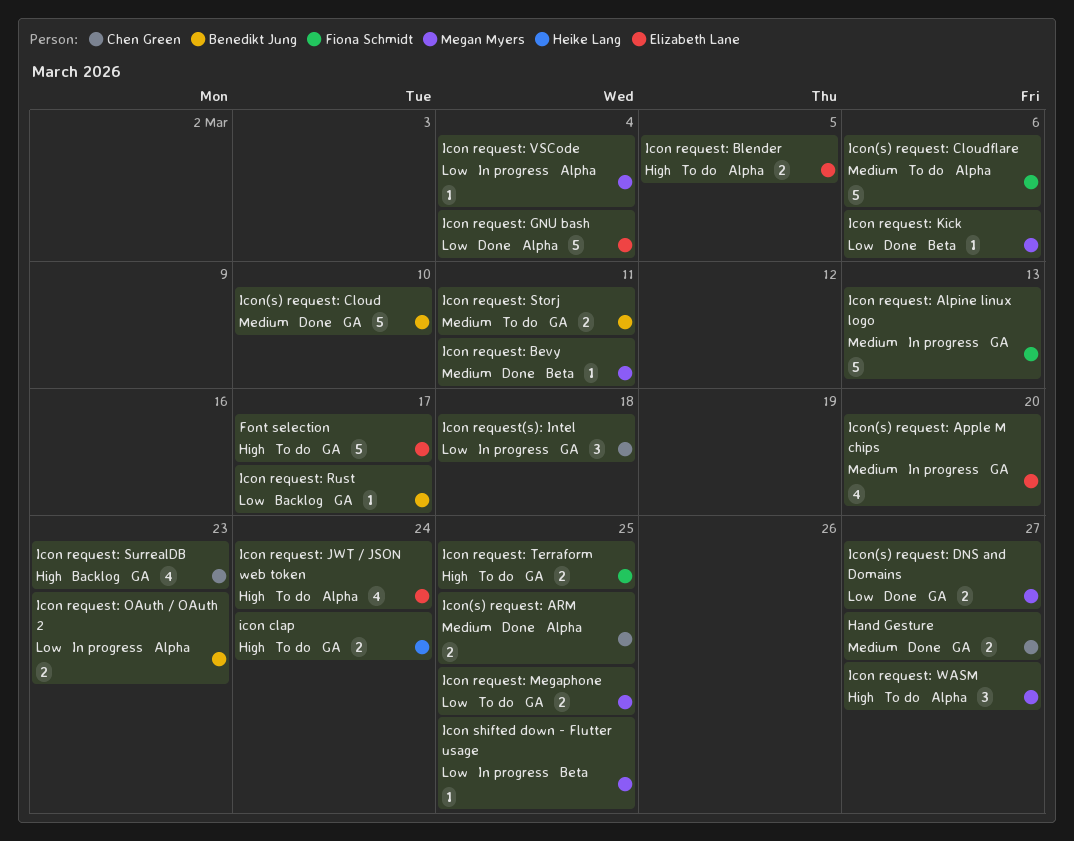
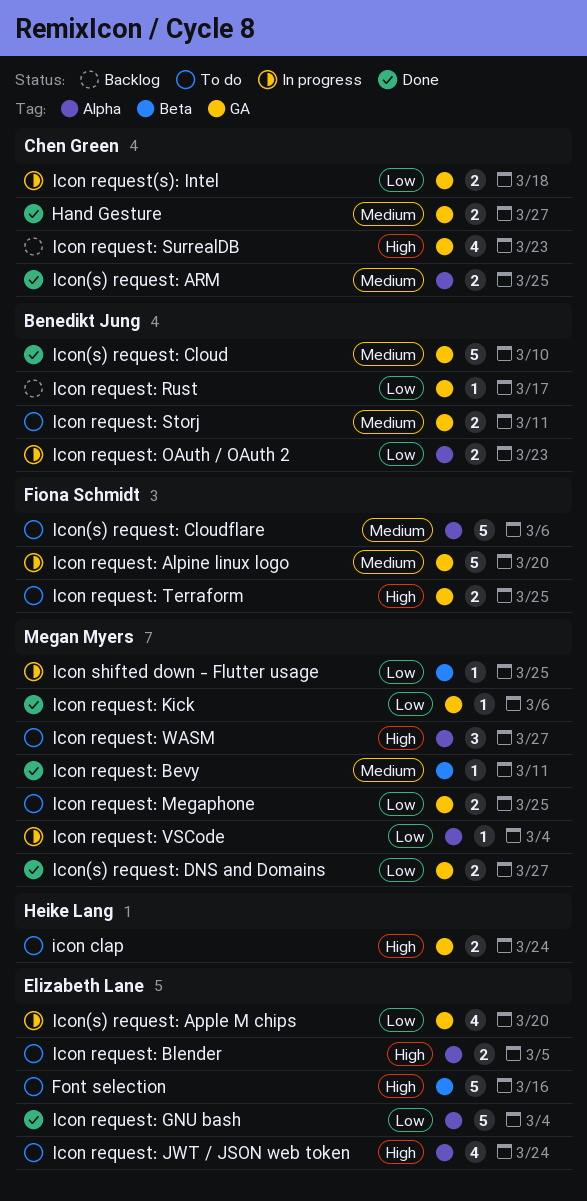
Font selection, label: GA -> Beta
Font selection, due: Mar 17 -> Mar 16
Icon request(s): Intel, estimate: 3 -> 2
Icon request: Alpine linux logo, due: Mar 13 -> Mar 20
Icon request: Kick, label: Beta -> GA
Icon(s) request: Apple M chips, priority: Medium -> Low

